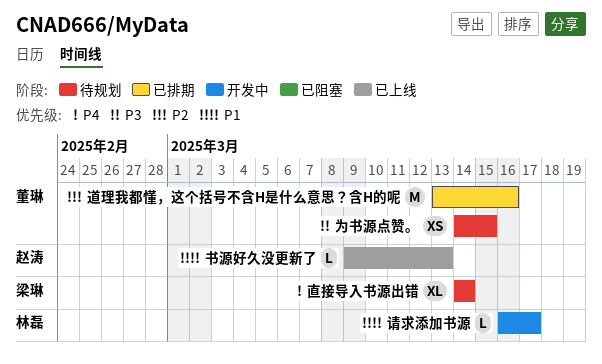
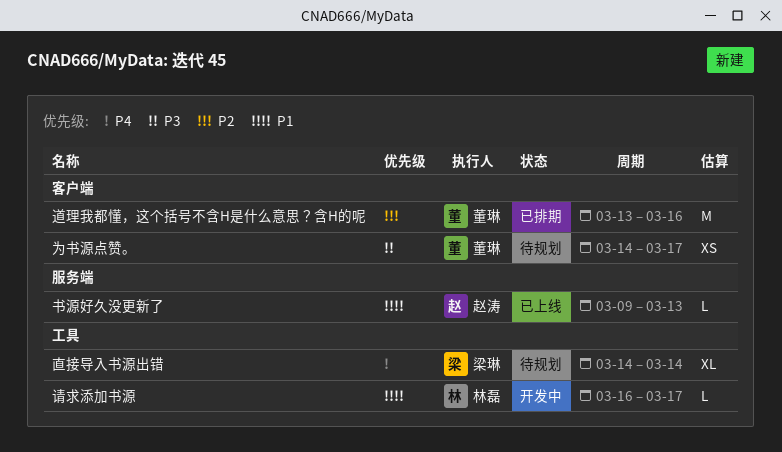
为书源点赞。, due: Mar 15 -> Mar 17

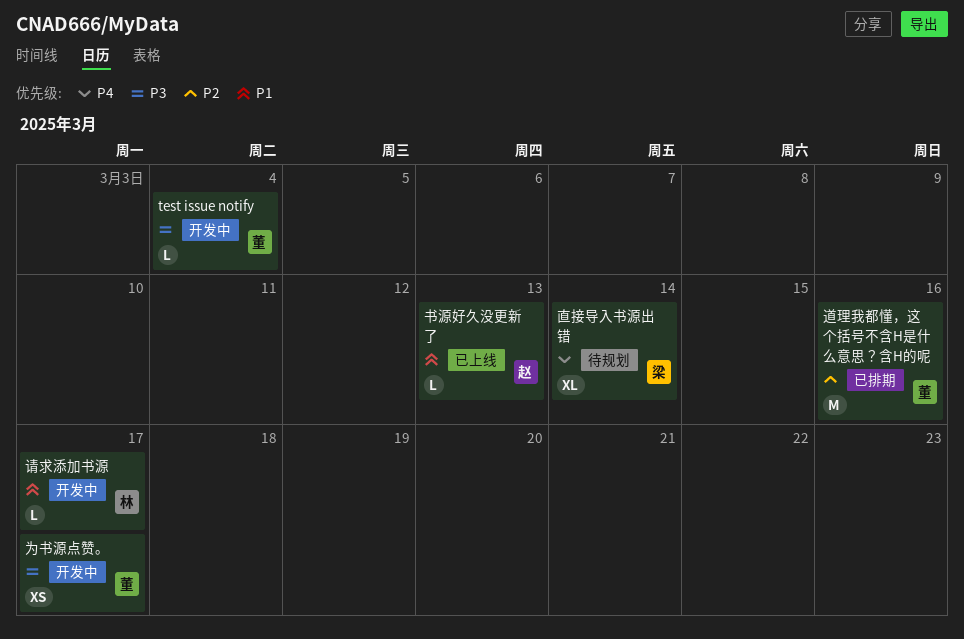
test issue notify: none -> present
为书源点赞。, status: 待规划 -> 开发中

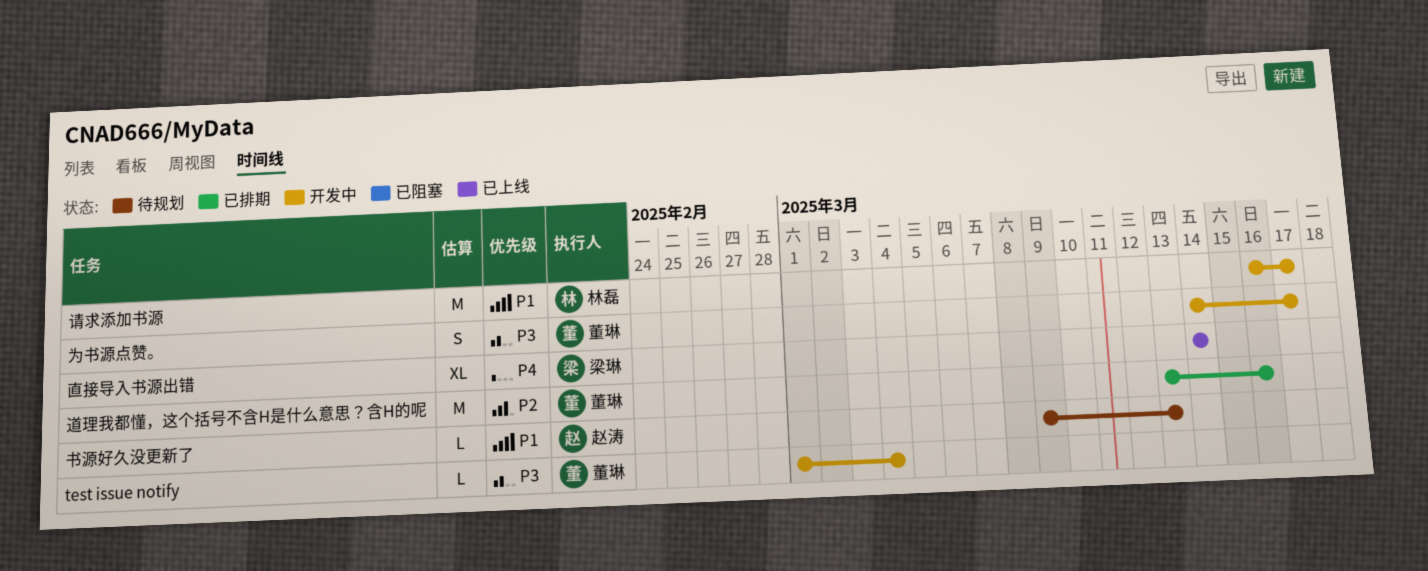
为书源点赞。, estimate: XS -> S
书源好久没更新了, status: 已上线 -> 待规划
直接导入书源出错, status: 待规划 -> 已上线
请求添加书源, estimate: L -> M

